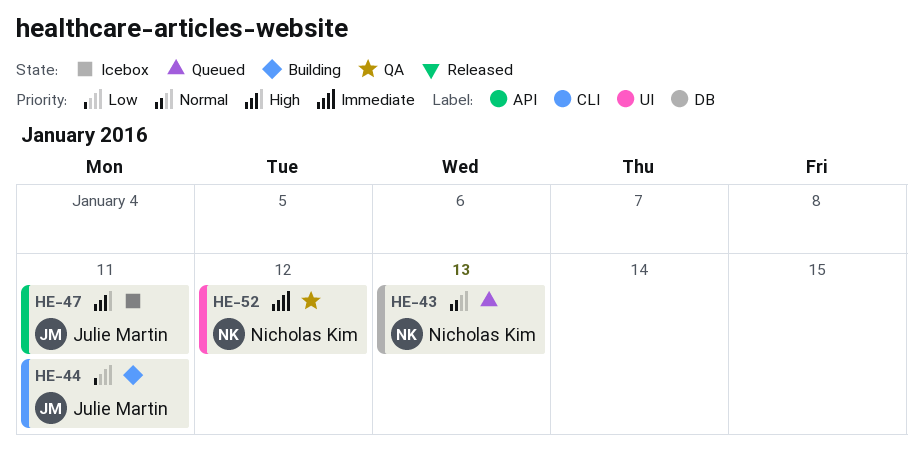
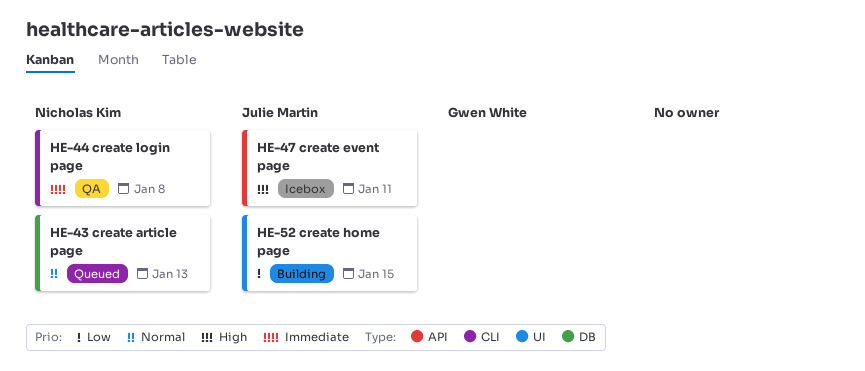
HE-44, status: Building -> QA
HE-44, owner: Julie Martin -> Nicholas Kim
HE-44, priority: Low -> Immediate
HE-44, due: Jan 11 -> Jan 8
HE-52, status: QA -> Building
HE-52, owner: Nicholas Kim -> Julie Martin
HE-52, priority: Immediate -> Low
HE-52, due: Jan 12 -> Jan 15

